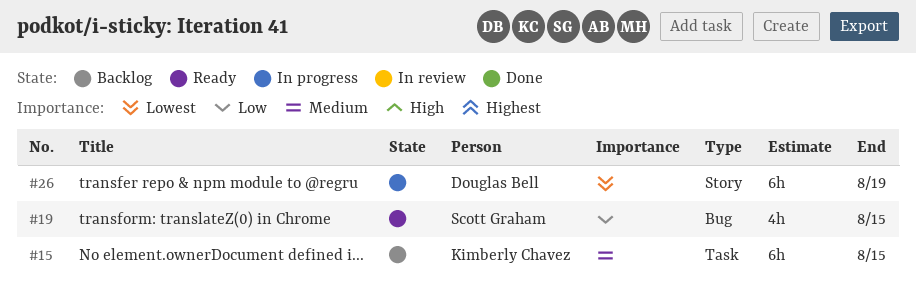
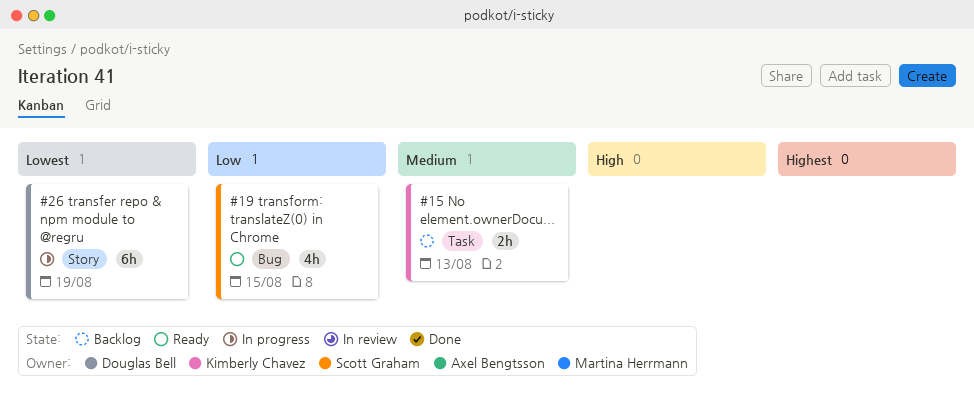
#15, estimate: 6h -> 2h
#15, due: Aug 15 -> Aug 13

